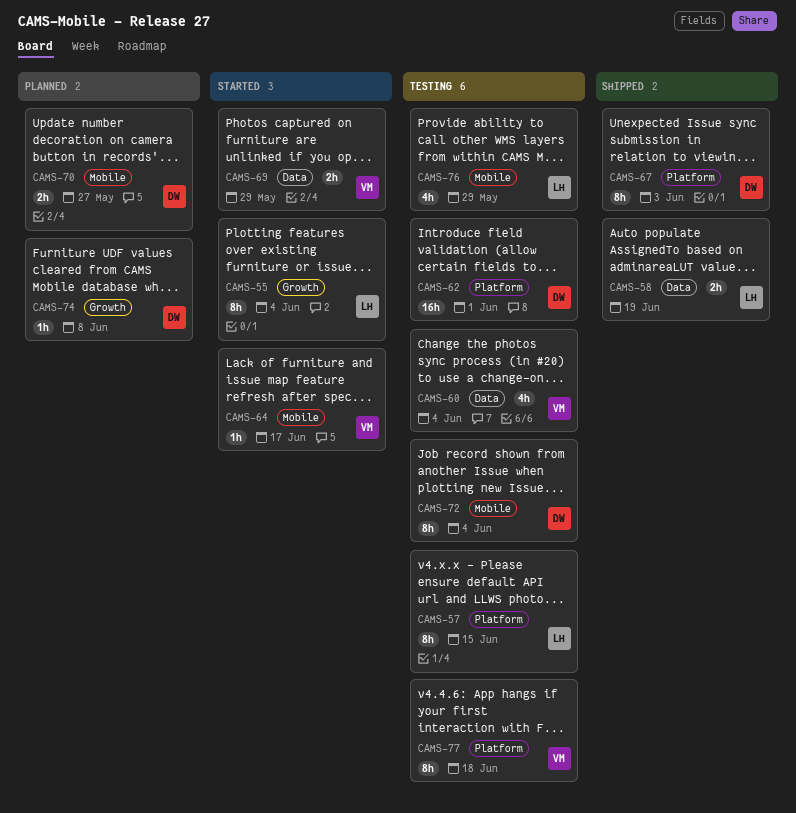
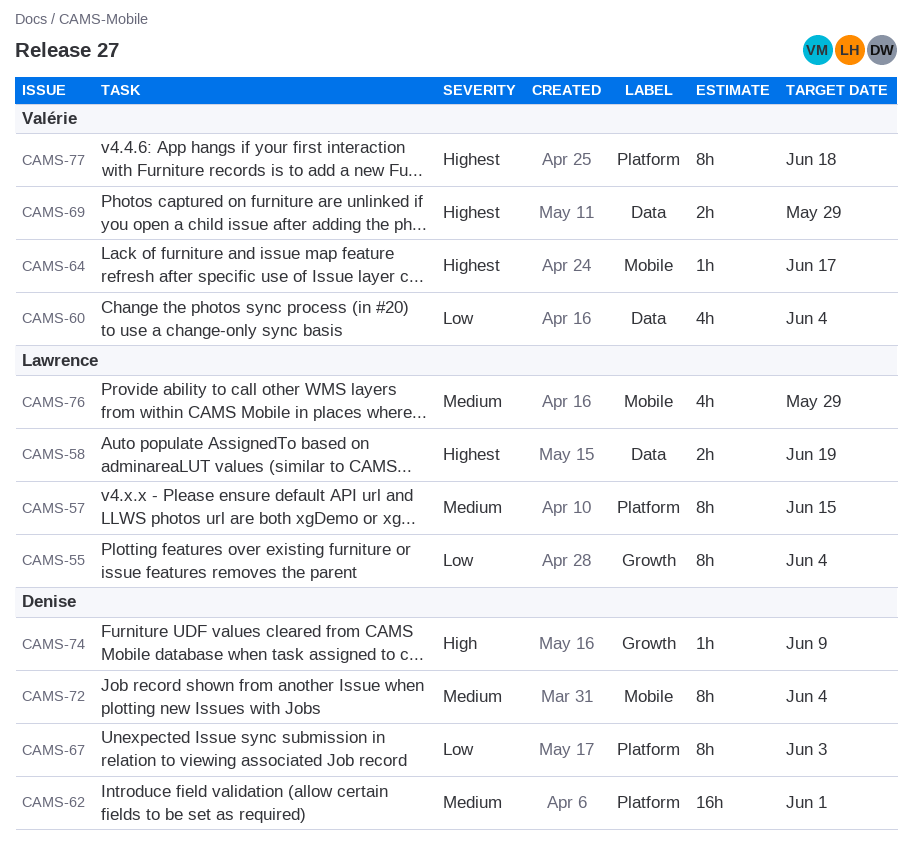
CAMS-70: present -> none
CAMS-74, due: Jun 8 -> Jun 9

